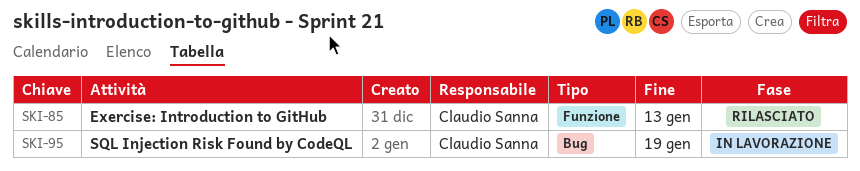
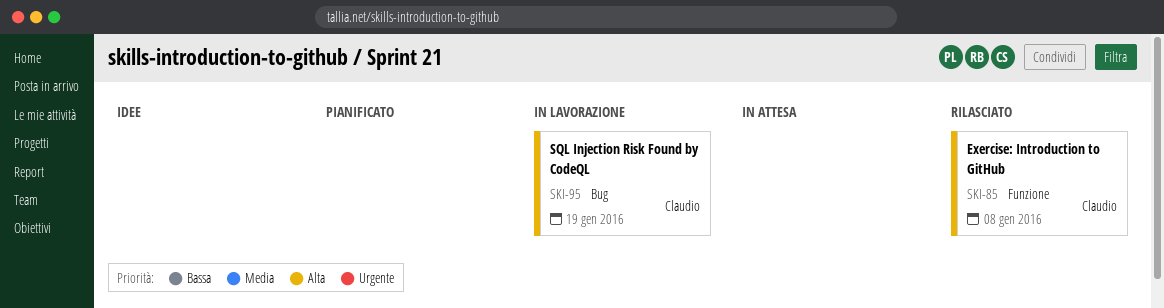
SKI-85, due: Jan 13 -> Jan 8

